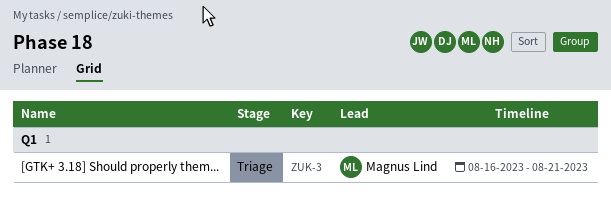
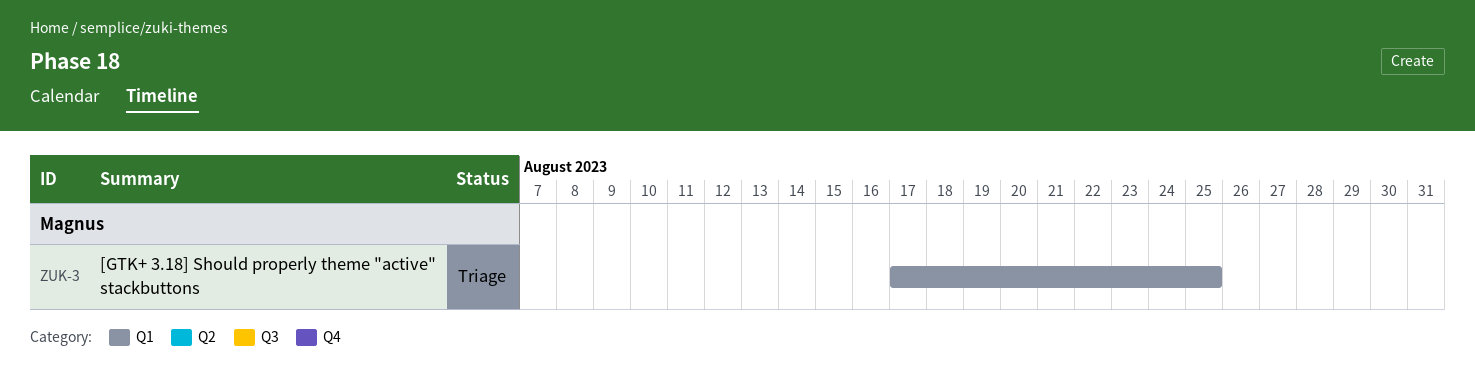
ZUK-3, start: Aug 16 -> Aug 17
ZUK-3, due: Aug 21 -> Aug 25

